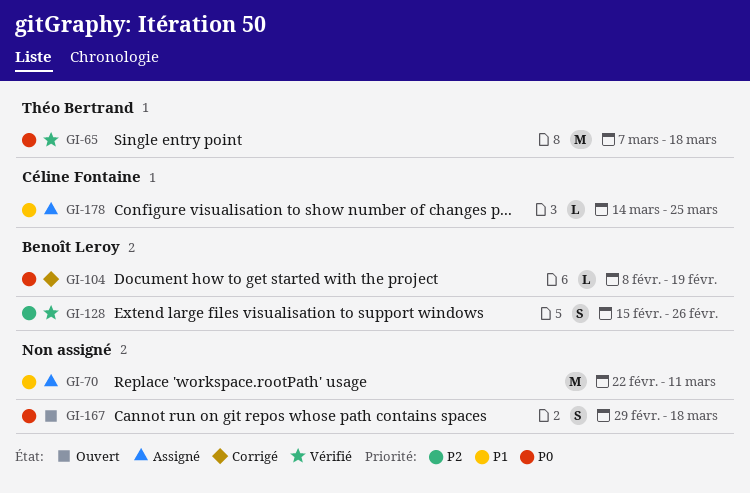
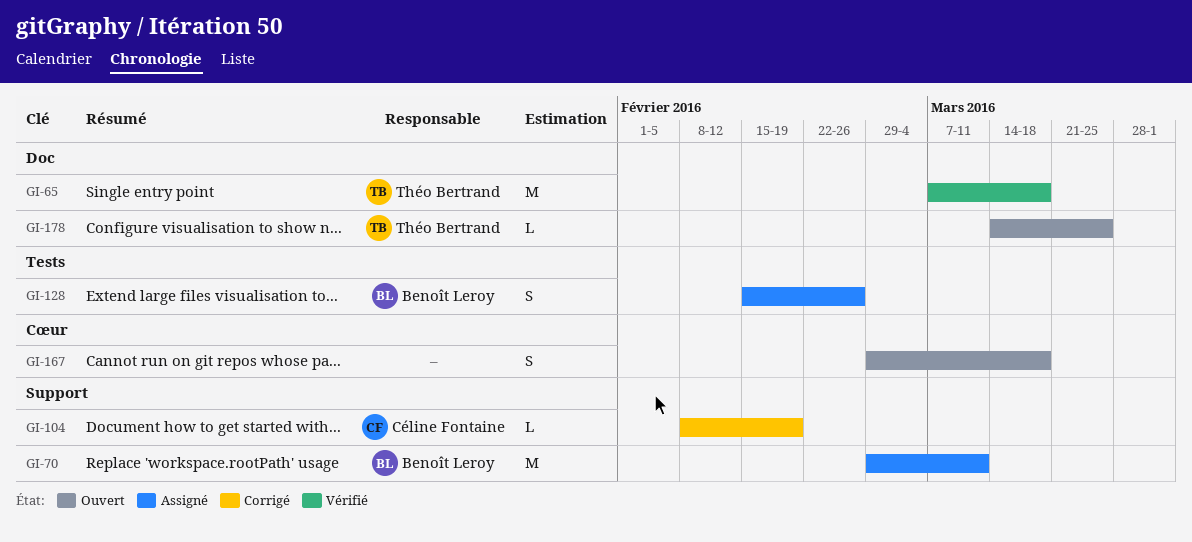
GI-70, owner: none -> Benoît Leroy
GI-70, start: Feb 22 -> Feb 29
GI-104, owner: Benoît Leroy -> Céline Fontaine
GI-128, status: Vérifié -> Assigné
GI-178, status: Assigné -> Ouvert
GI-178, owner: Céline Fontaine -> Théo Bertrand

